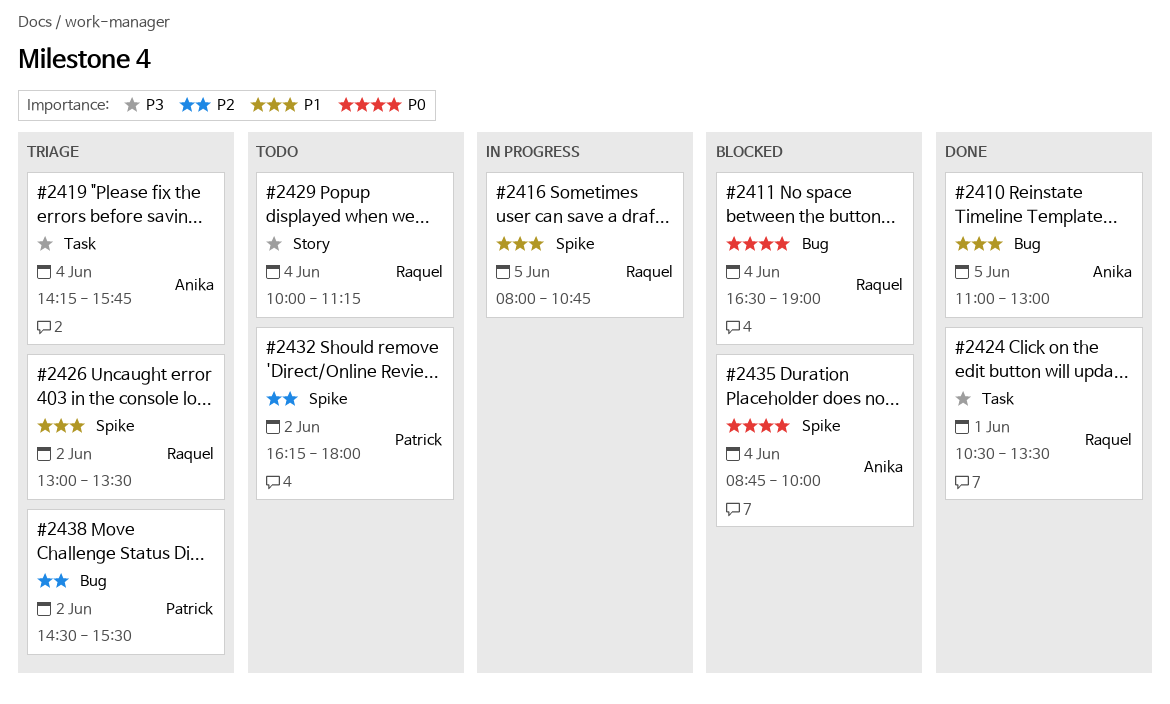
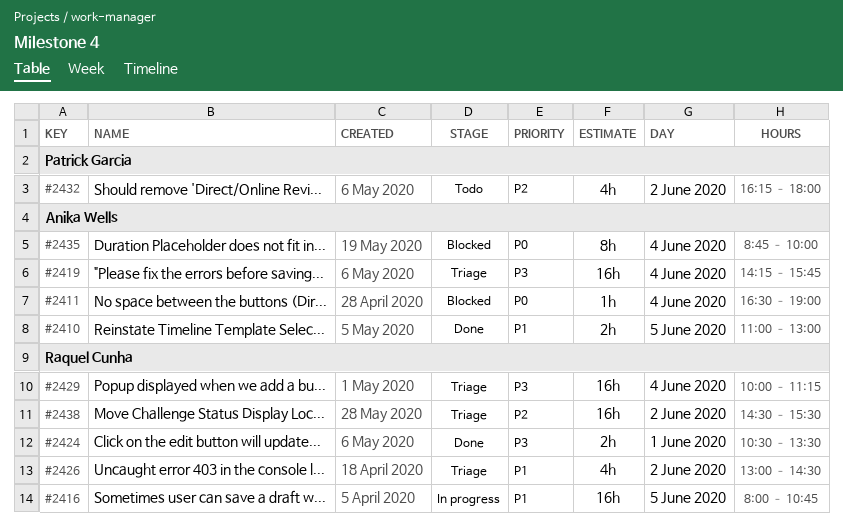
#2411, owner: Raquel Cunha -> Anika Wells
#2426, ends: 13:30 -> 14:30
#2429, status: Todo -> Triage
#2438, owner: Patrick Garcia -> Raquel Cunha

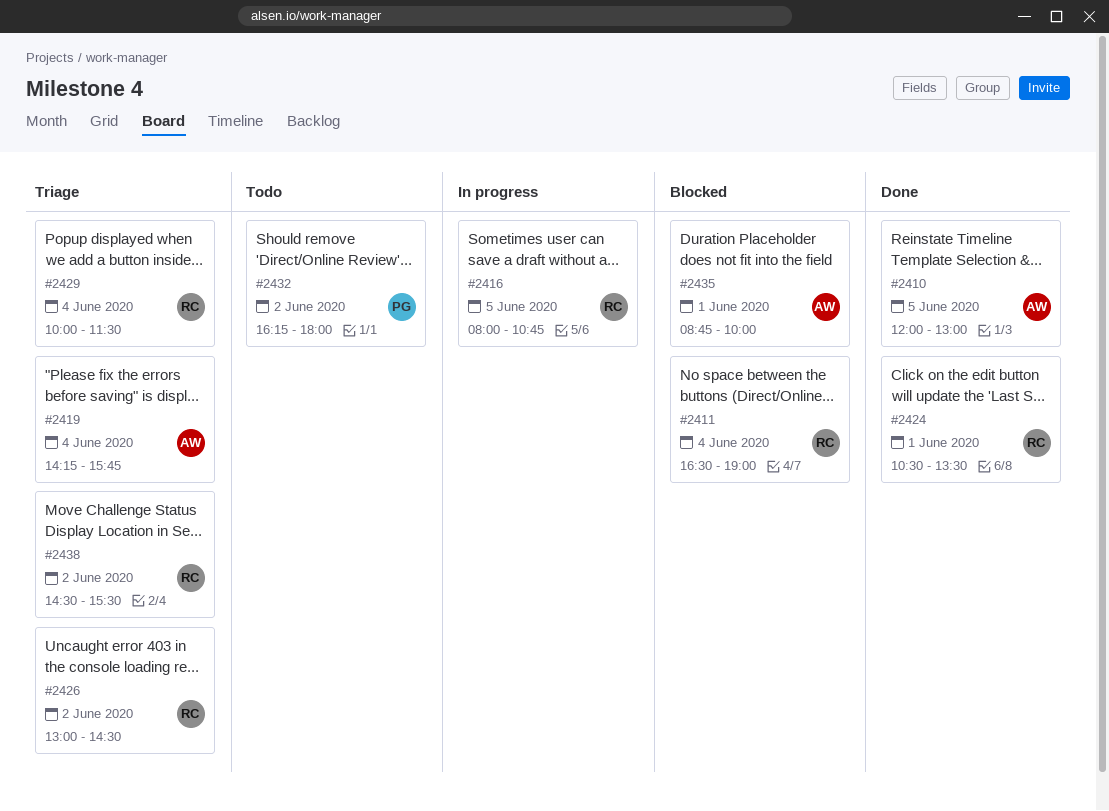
#2410, begins: 11:00 -> 12:00
#2411, owner: Anika Wells -> Raquel Cunha
#2429, ends: 11:15 -> 11:30
#2435, day: Jun 4 -> Jun 1

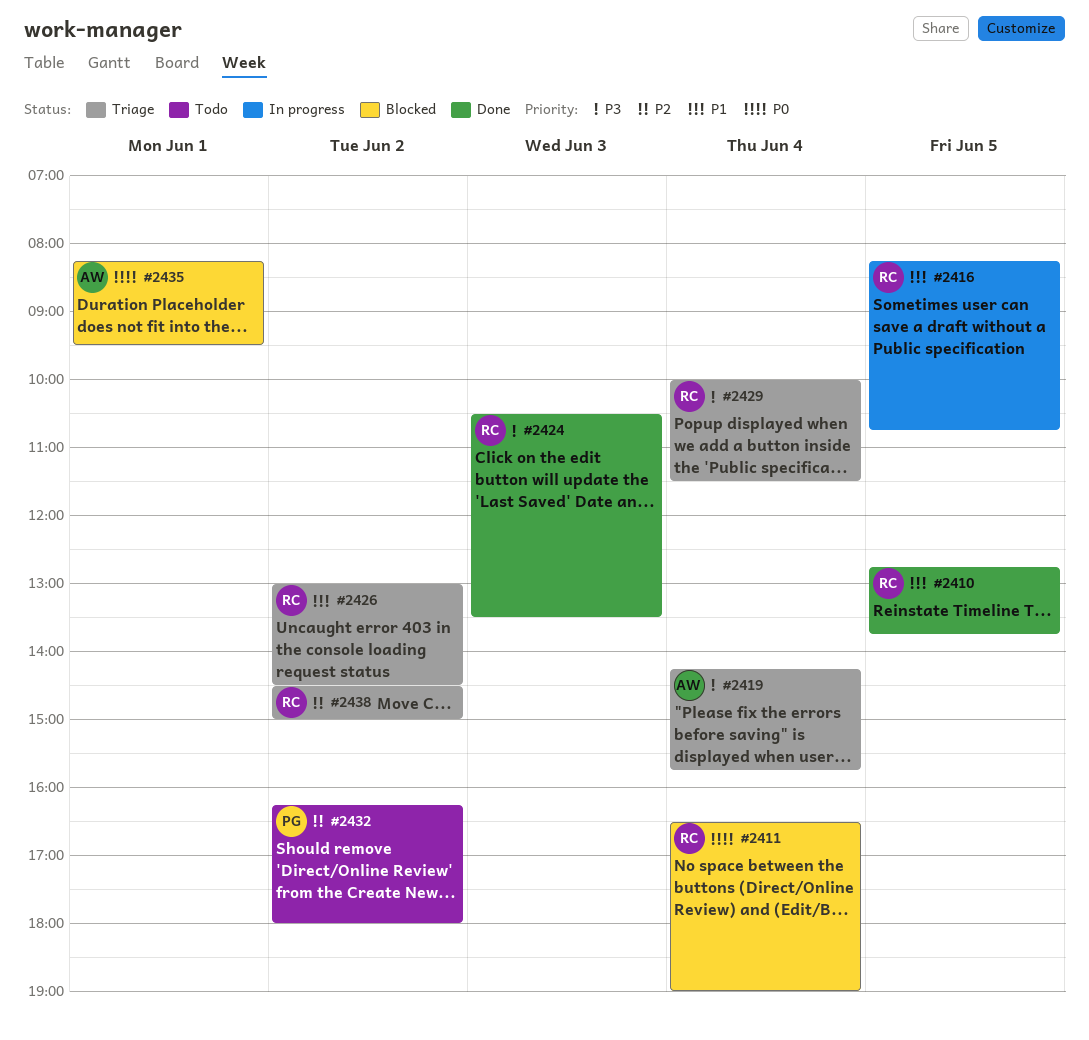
#2410, owner: AW -> RC
#2410, begins: 12:00 -> 12:45
#2410, ends: 13:00 -> 13:45
#2416, begins: 08:00 -> 08:15
#2424, day: Jun 1 -> Jun 3
#2435, begins: 08:45 -> 08:15
#2435, ends: 10:00 -> 09:30
#2438, ends: 15:30 -> 15:00

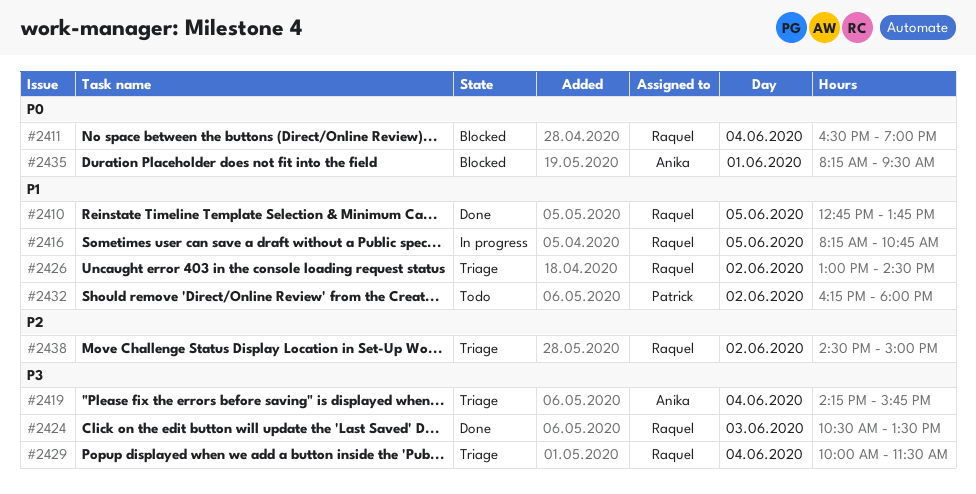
#2432, priority: P2 -> P1

